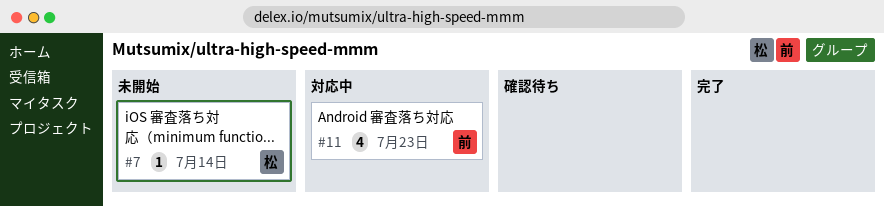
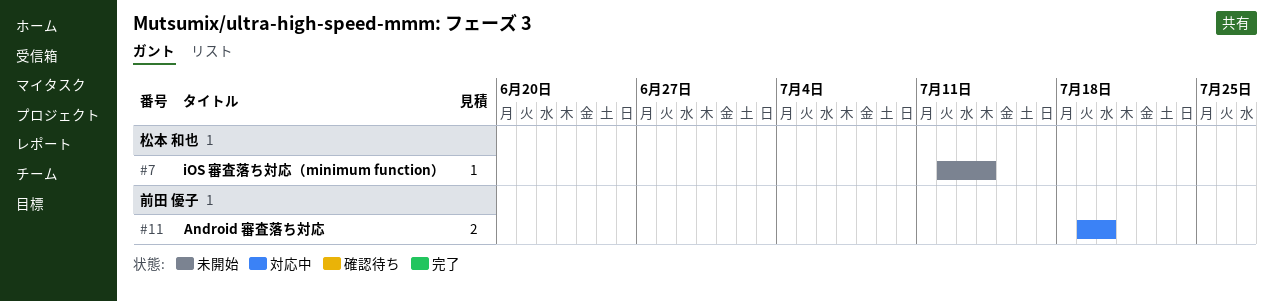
#11, estimate: 4 -> 2
#11, due: Jul 23 -> Jul 20

